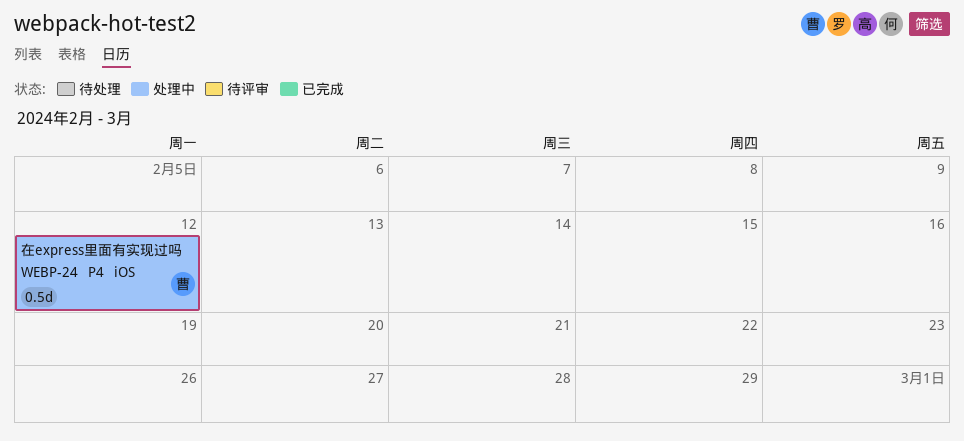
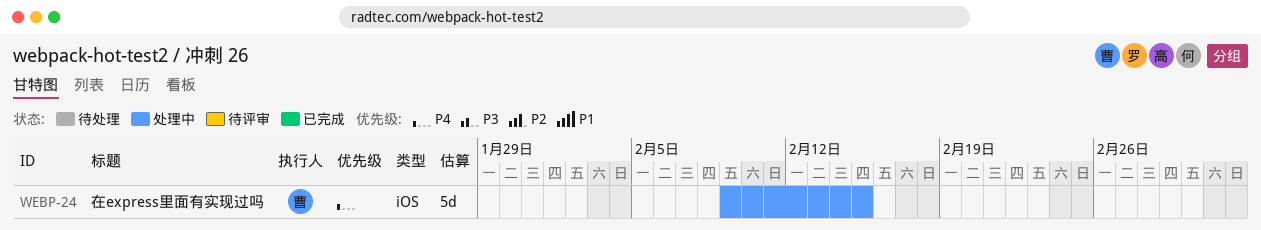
WEBP-24, estimate: 0.5d -> 5d
WEBP-24, due: Feb 12 -> Feb 15

